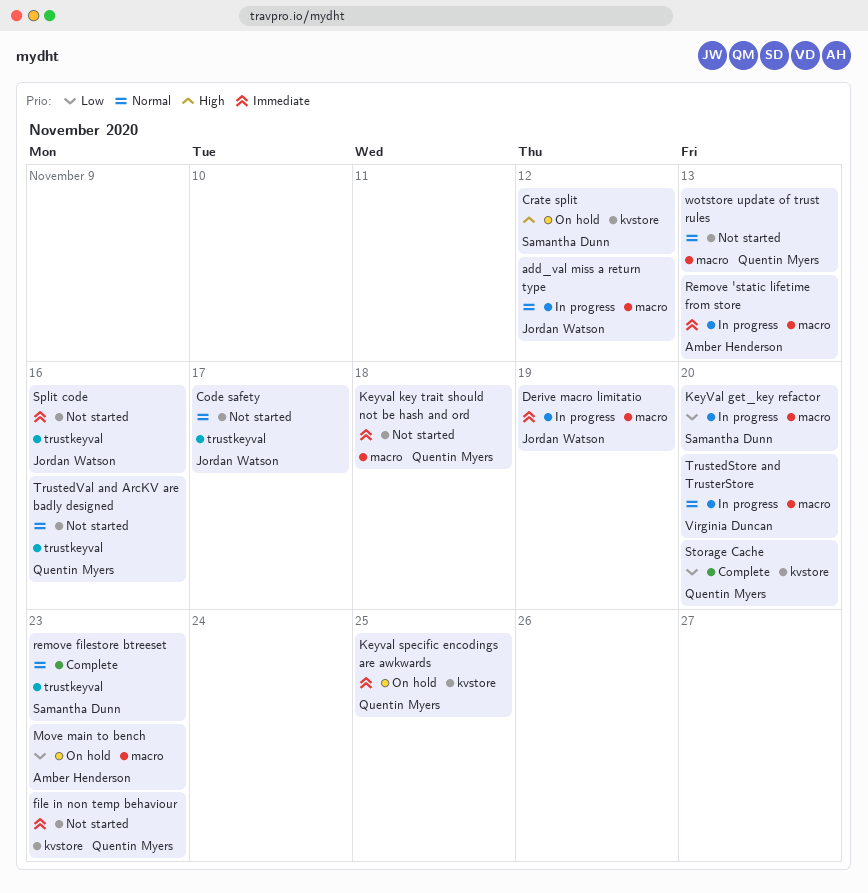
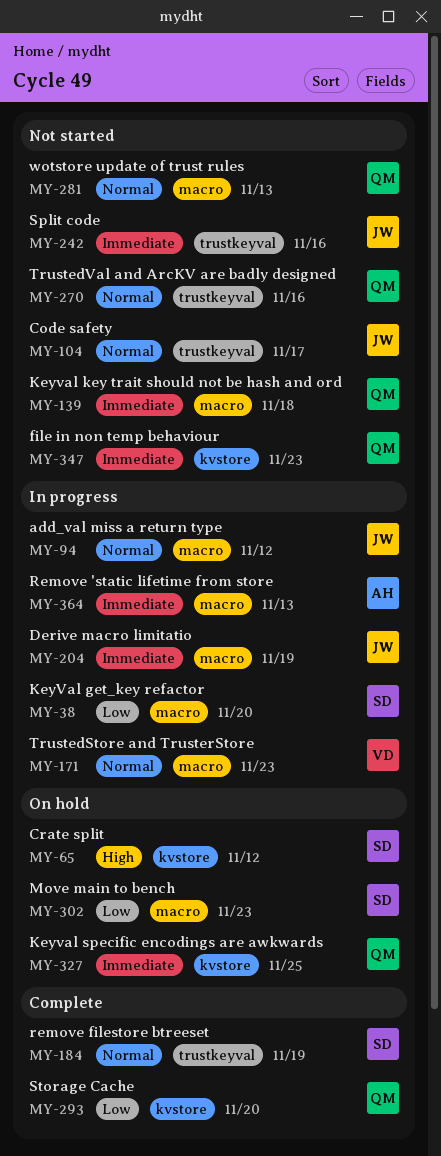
Move main to bench, owner: Amber Henderson -> Samantha Dunn
remove filestore btreeset, due: Nov 23 -> Nov 19
TrustedStore and TrusterStore, due: Nov 20 -> Nov 23

